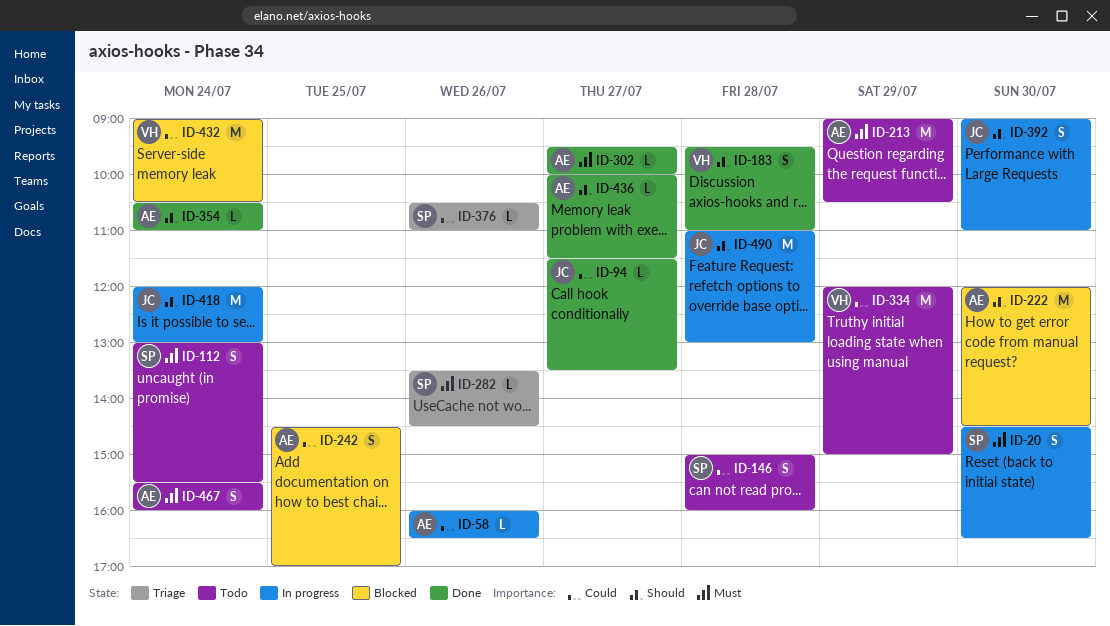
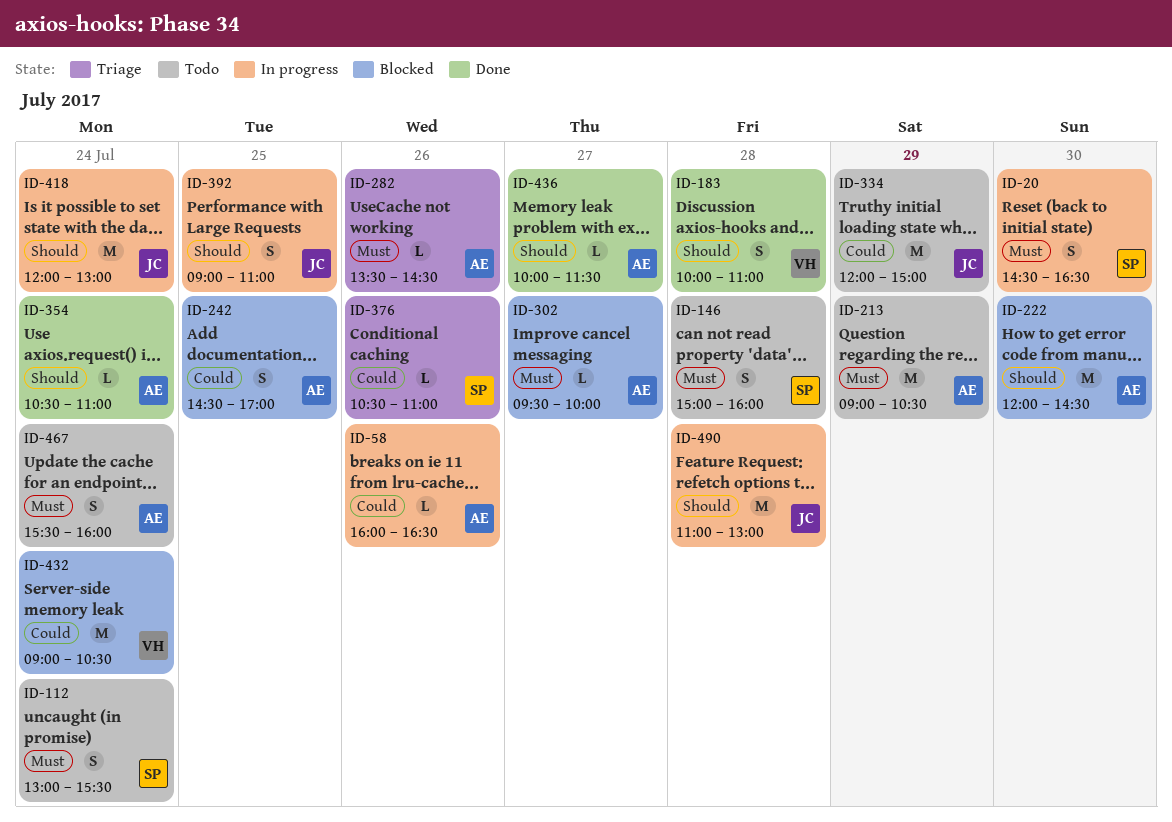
ID-94: present -> none
ID-146, priority: Could -> Must
ID-183, begins: 09:30 -> 10:00
ID-282, owner: SP -> AE
ID-302, status: Done -> Blocked
ID-334, owner: VH -> JC
ID-392, day: Jul 30 -> Jul 25

